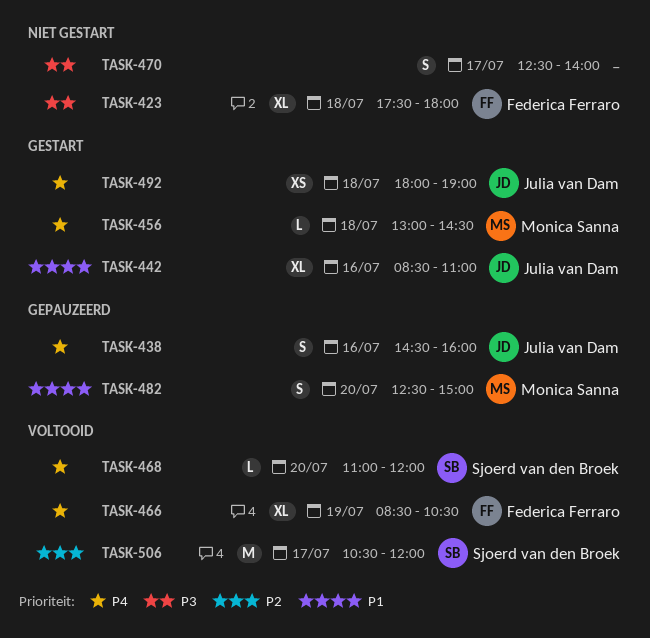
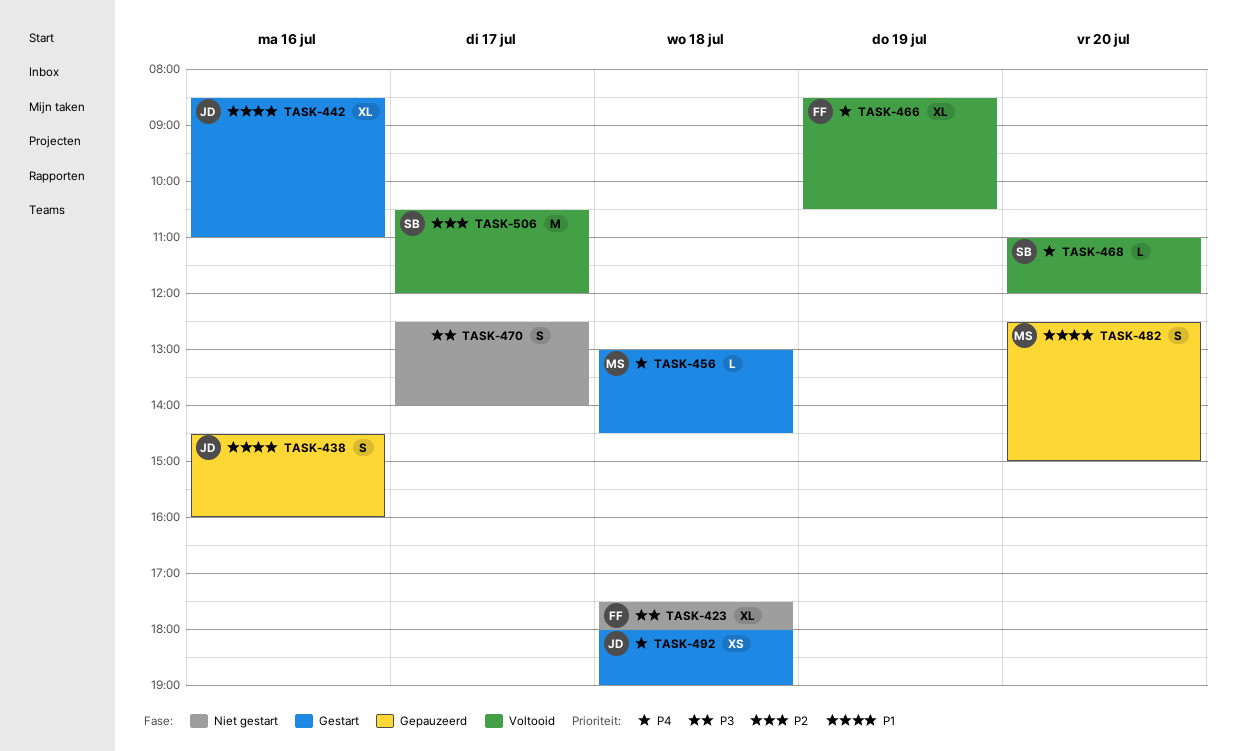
TASK-438, priority: P4 -> P1

